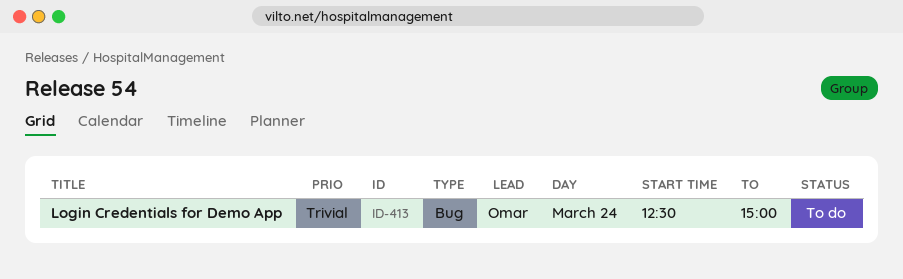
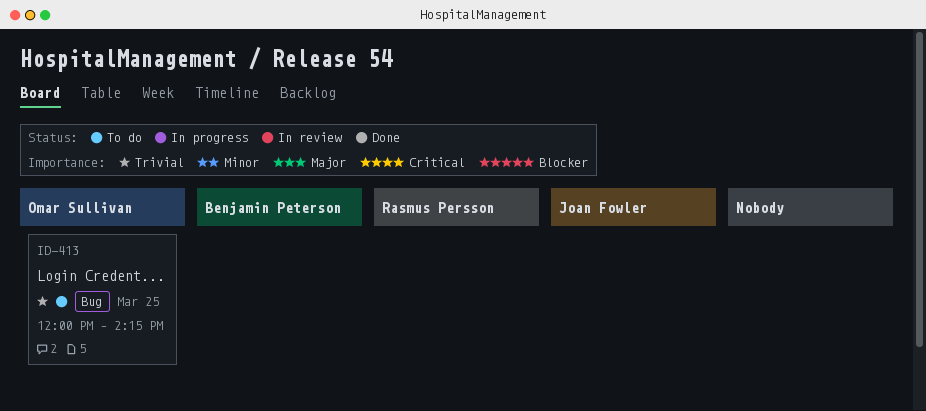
ID-413, day: Mar 24 -> Mar 25
ID-413, begins: 12:30 -> 12:00
ID-413, ends: 15:00 -> 14:15

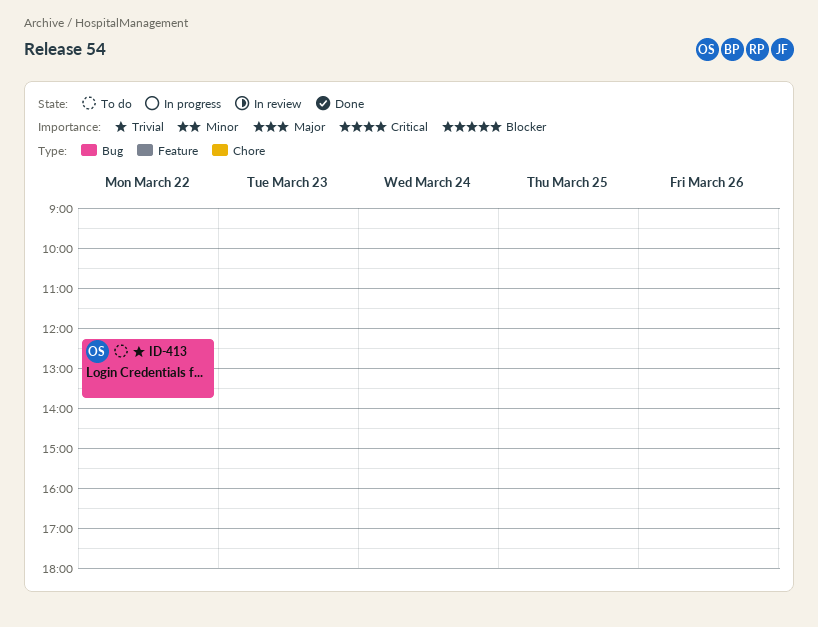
ID-413, day: Mar 25 -> Mar 22
ID-413, begins: 12:00 -> 12:15
ID-413, ends: 14:15 -> 13:45

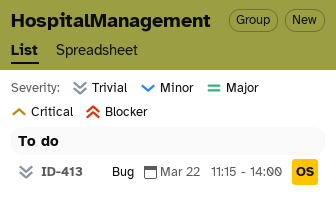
ID-413, begins: 12:15 -> 11:15
ID-413, ends: 13:45 -> 14:00

